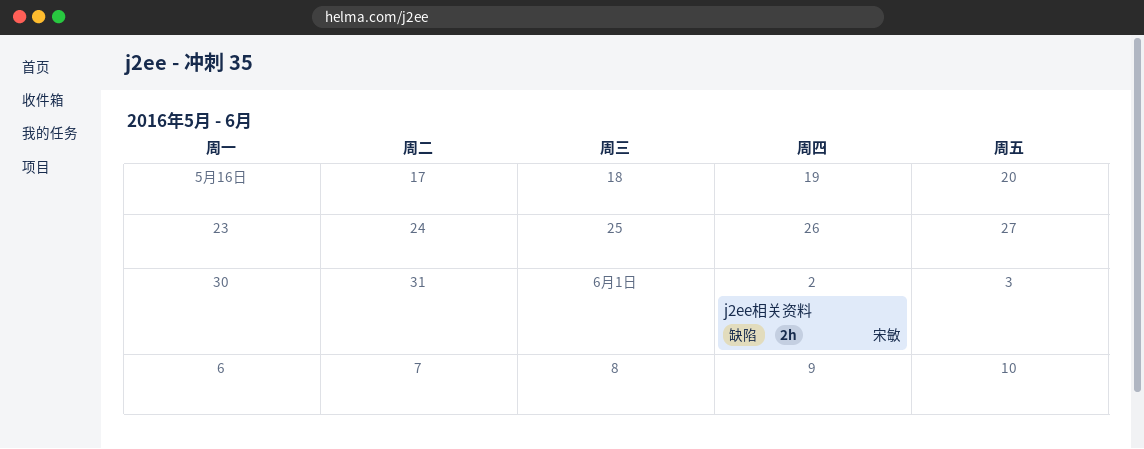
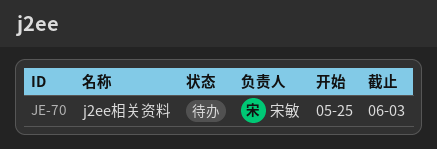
j2ee相关资料, due: Jun 2 -> Jun 3

